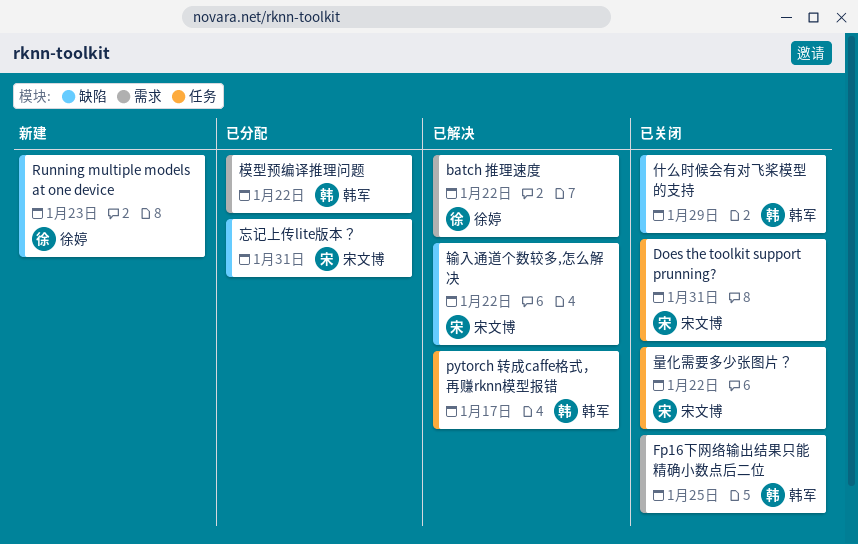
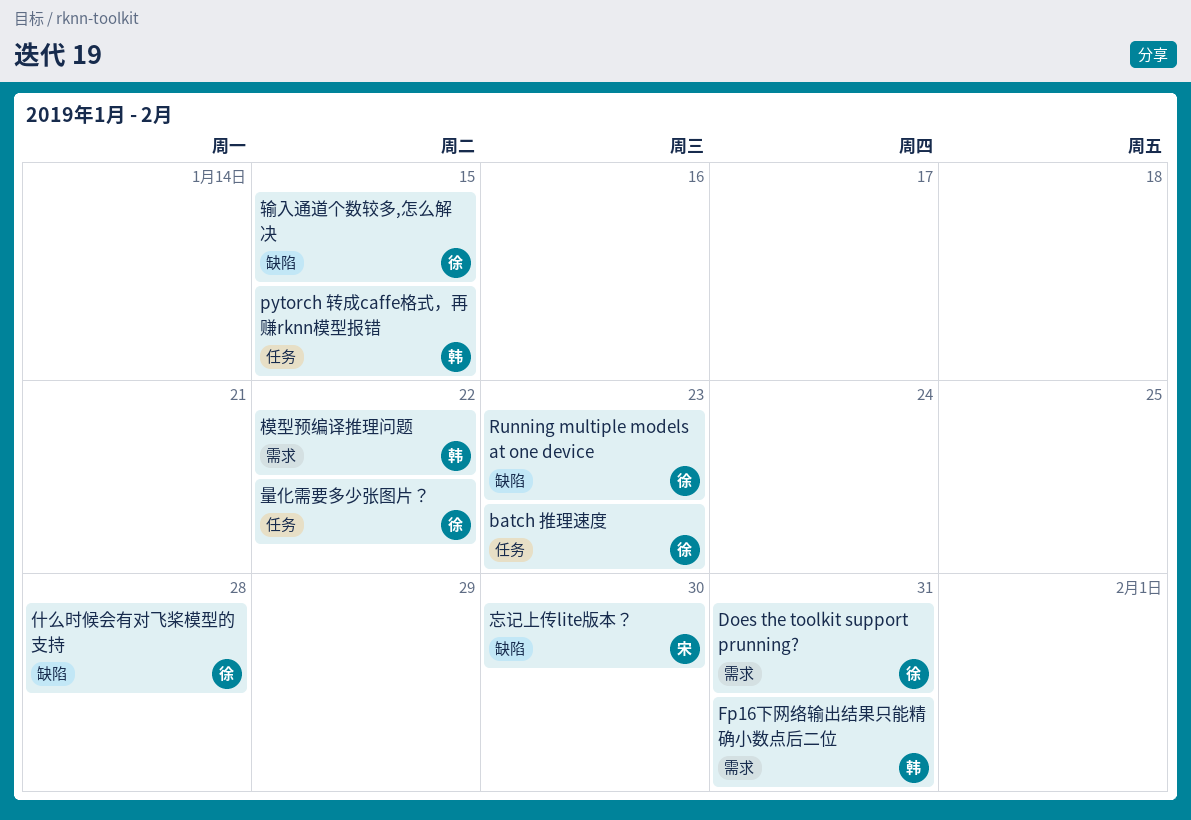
batch 推理速度, label: 需求 -> 任务
batch 推理速度, due: Jan 22 -> Jan 23
Does the toolkit support prunning?, owner: 宋文博 -> 徐婷
Does the toolkit support prunning?, label: 任务 -> 需求
Fp16下网络输出结果只能精确小数点后二位, due: Jan 25 -> Jan 31
pytorch 转成caffe格式，再赚rknn模型报错, due: Jan 17 -> Jan 15
什么时候会有对飞桨模型的支持, owner: 韩军 -> 徐婷
什么时候会有对飞桨模型的支持, due: Jan 29 -> Jan 28
忘记上传lite版本？, due: Jan 31 -> Jan 30
输入通道个数较多,怎么解决, owner: 宋文博 -> 徐婷
输入通道个数较多,怎么解决, due: Jan 22 -> Jan 15
量化需要多少张图片？, owner: 宋文博 -> 徐婷

